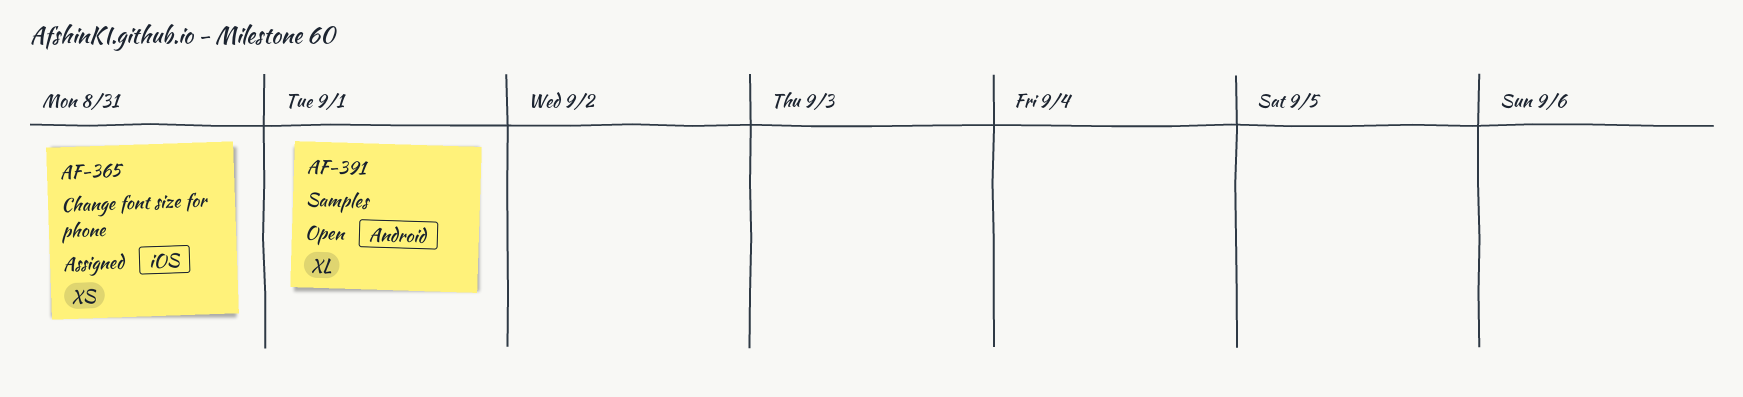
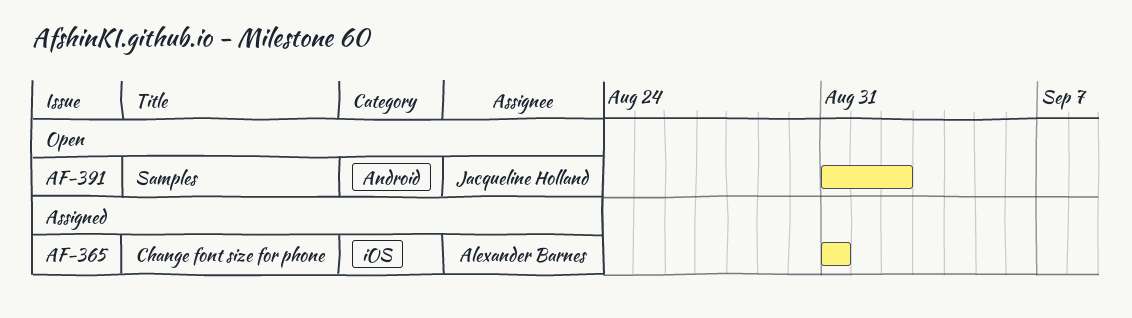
AF-391, due: Sep 1 -> Sep 2

